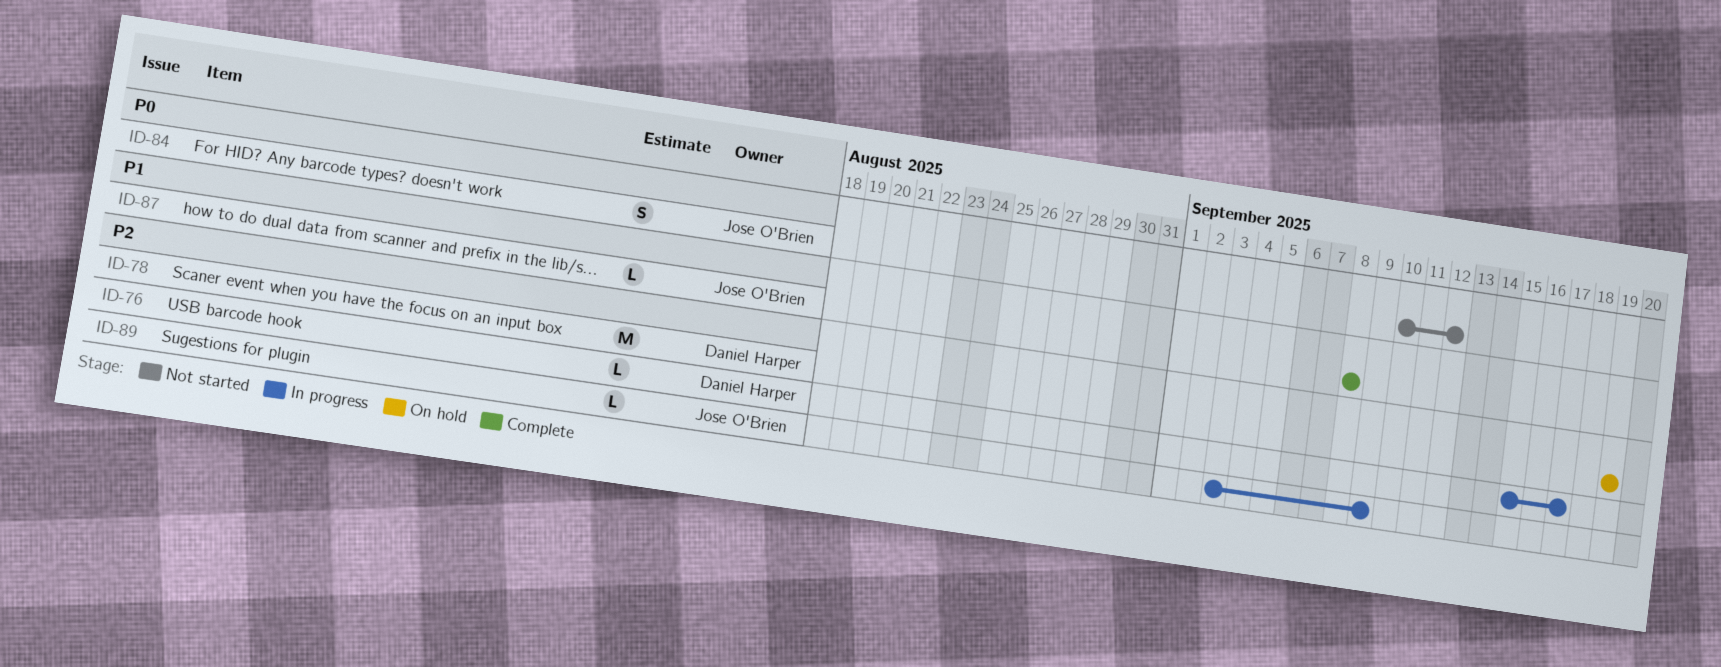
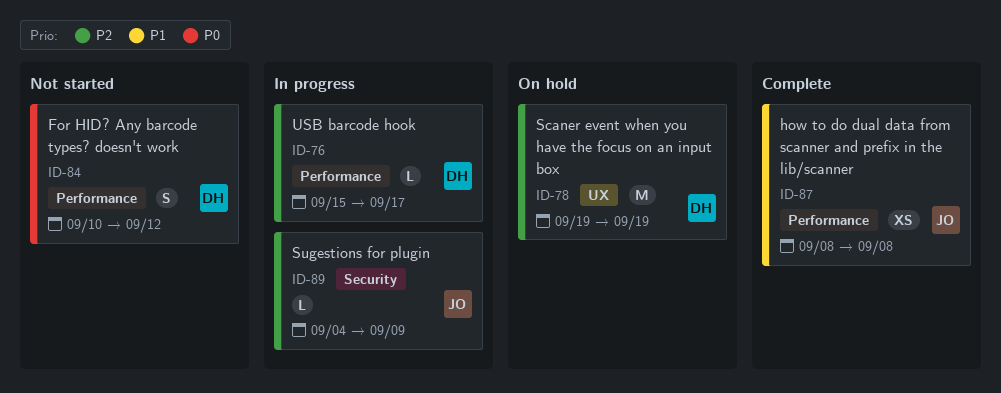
ID-84, owner: Jose O'Brien -> Daniel Harper
ID-87, estimate: L -> XS
ID-89, start: Sep 3 -> Sep 4

